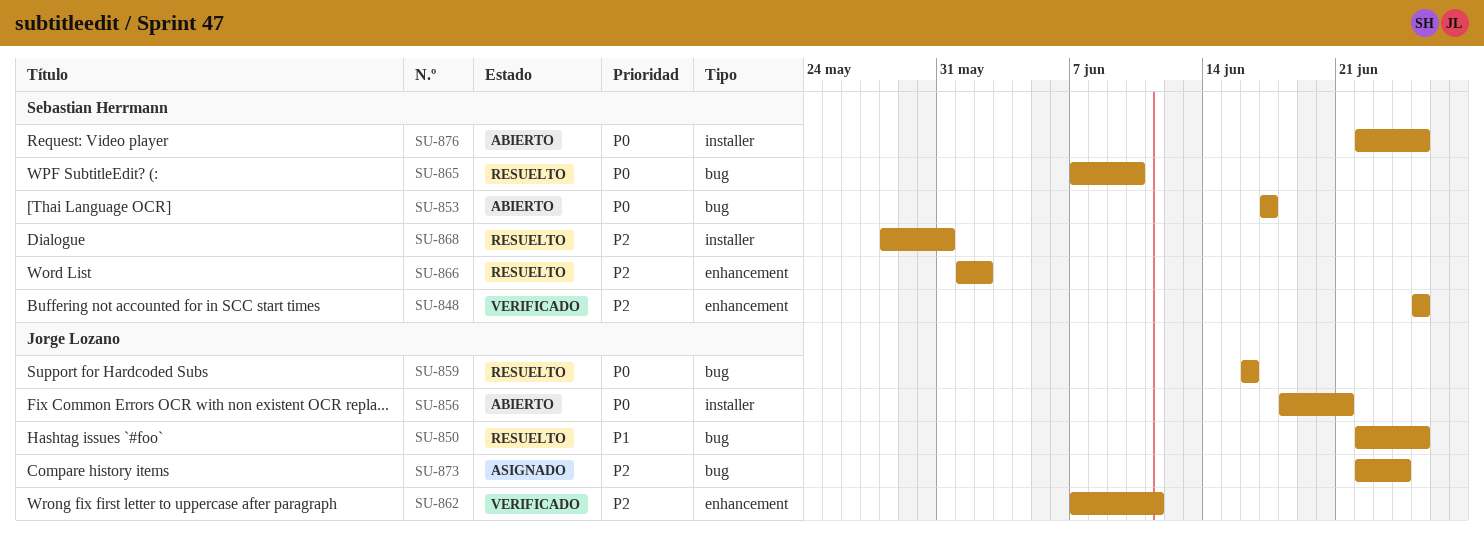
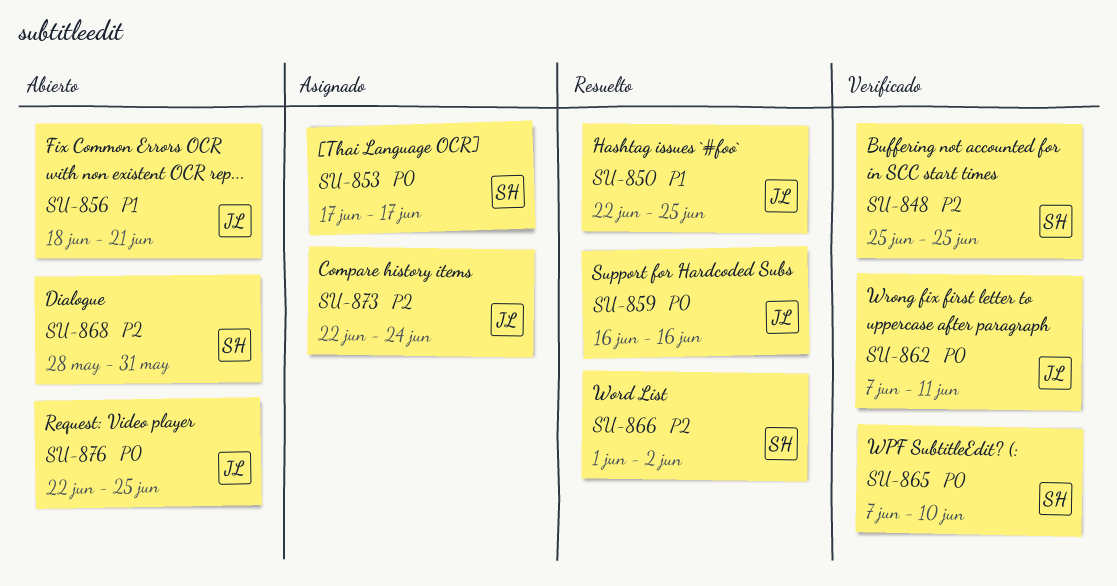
SU-853, status: Abierto -> Asignado
SU-856, priority: P0 -> P1
SU-862, priority: P2 -> P0
SU-865, status: Resuelto -> Verificado
SU-868, status: Resuelto -> Abierto
SU-876, owner: Sebastian Herrmann -> Jorge Lozano

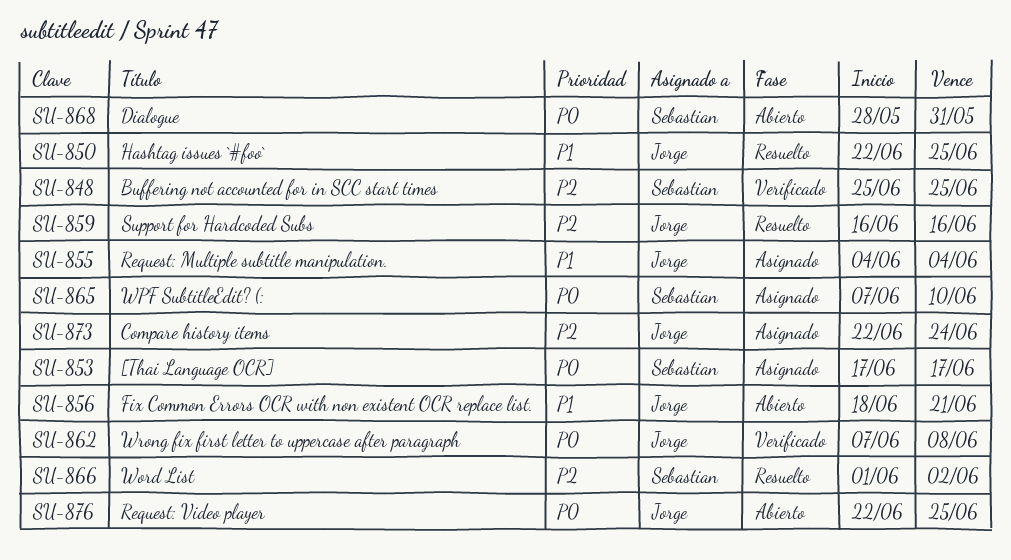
SU-855: none -> present
SU-859, priority: P0 -> P2
SU-862, due: Jun 11 -> Jun 8
SU-865, status: Verificado -> Asignado
SU-868, priority: P2 -> P0

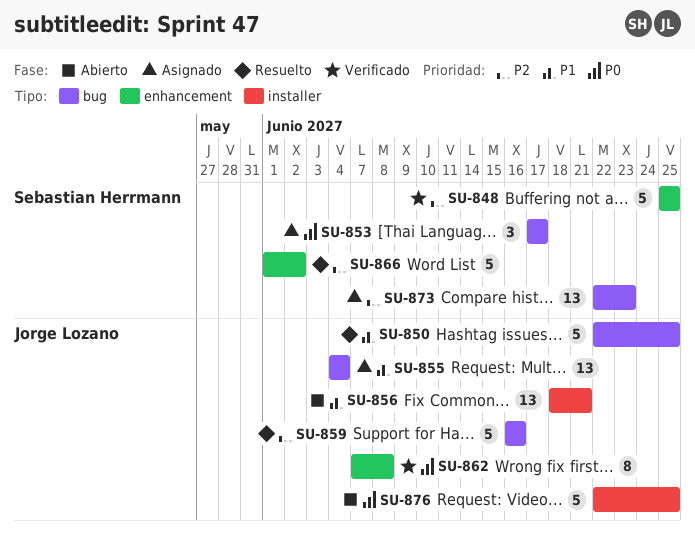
SU-865: present -> none
SU-868: present -> none
SU-873, owner: Jorge Lozano -> Sebastian Herrmann
SU-873, due: Jun 24 -> Jun 23

